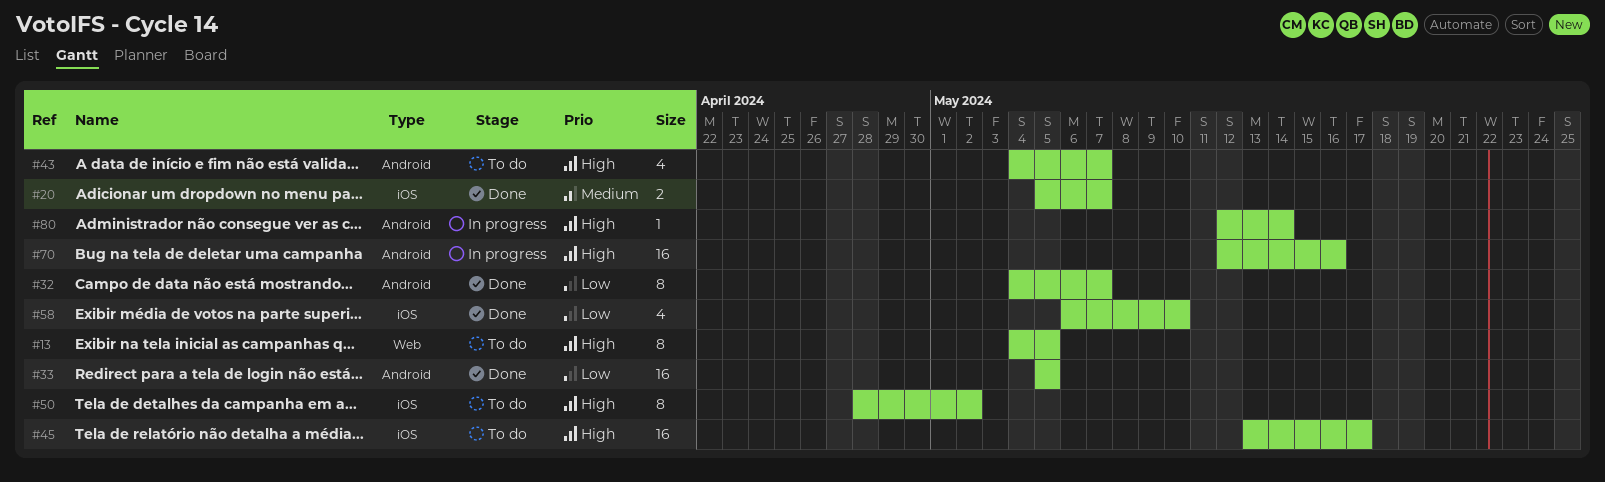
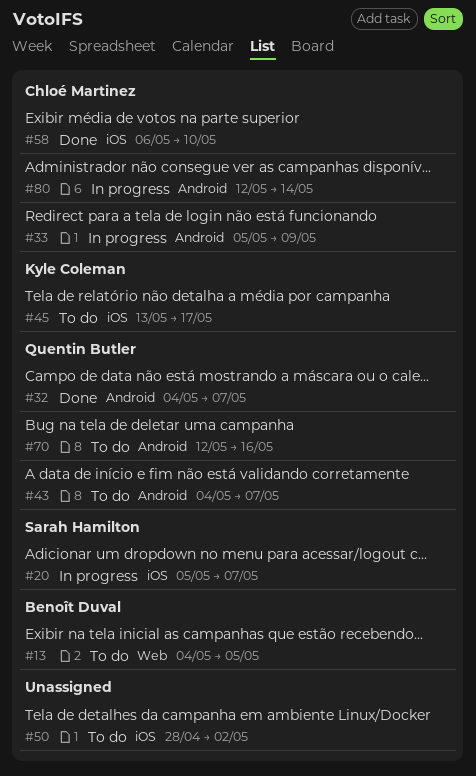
#20, status: Done -> In progress
#33, status: Done -> In progress
#33, due: May 5 -> May 9
#70, status: In progress -> To do

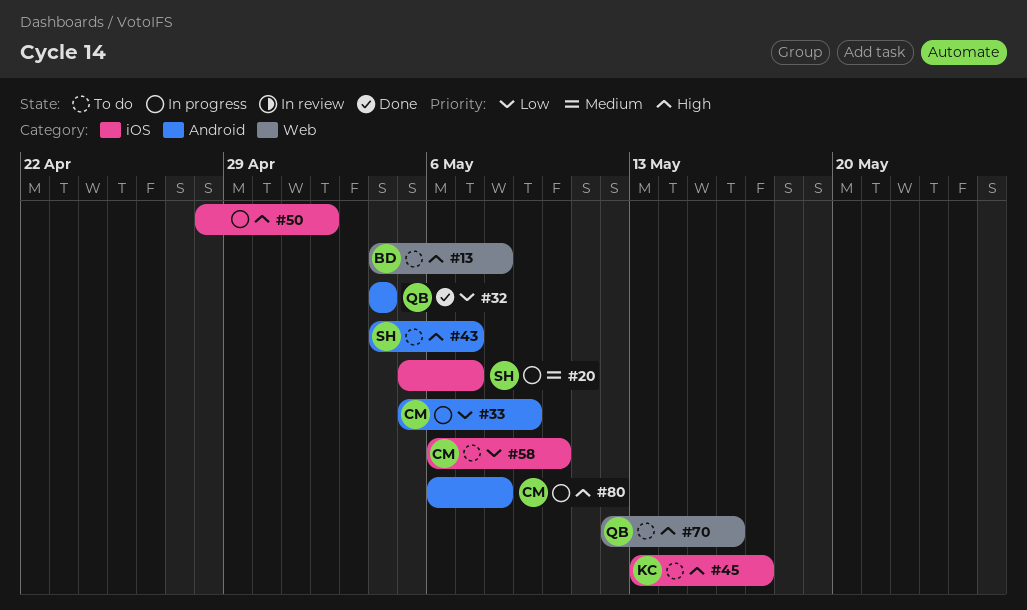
#13, due: May 5 -> May 8
#32, due: May 7 -> May 4
#43, owner: Quentin Butler -> Sarah Hamilton
#50, status: To do -> In progress
#58, status: Done -> To do
#70, label: Android -> Web
#80, start: May 12 -> May 6
#80, due: May 14 -> May 8

